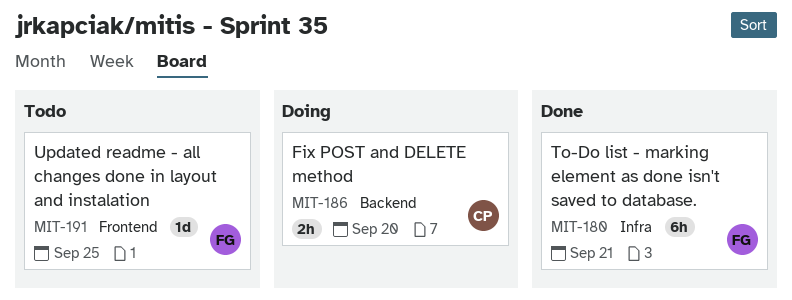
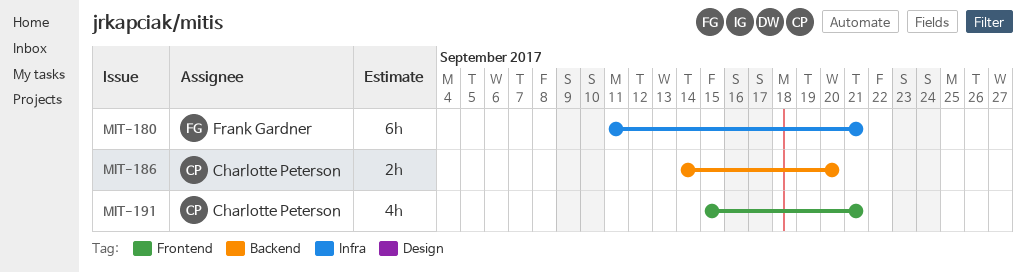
MIT-191, owner: Frank Gardner -> Charlotte Peterson
MIT-191, estimate: 1d -> 4h
MIT-191, due: Sep 25 -> Sep 21

